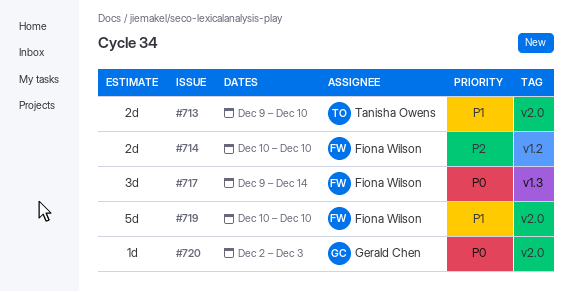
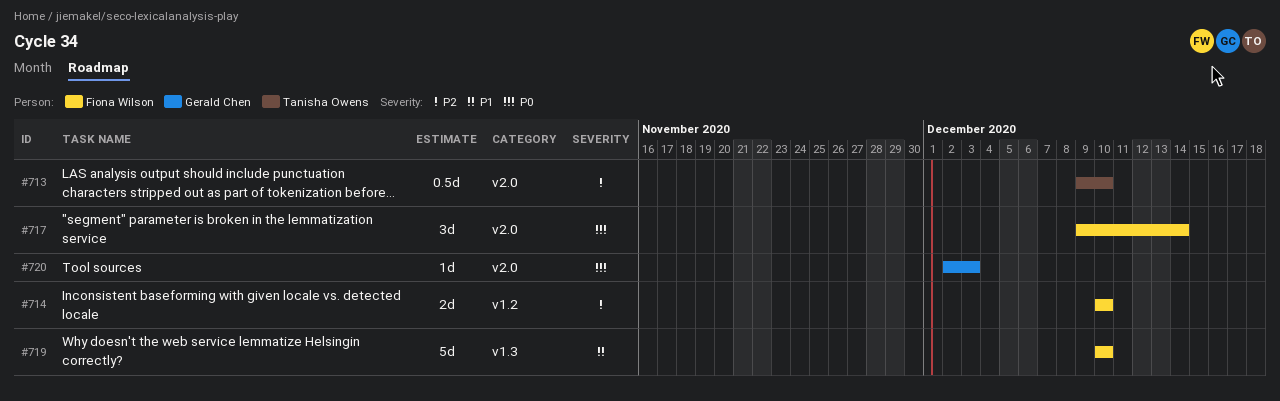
#713, priority: P1 -> P2
#713, estimate: 2d -> 0.5d
#717, label: v1.3 -> v2.0
#719, label: v2.0 -> v1.3

